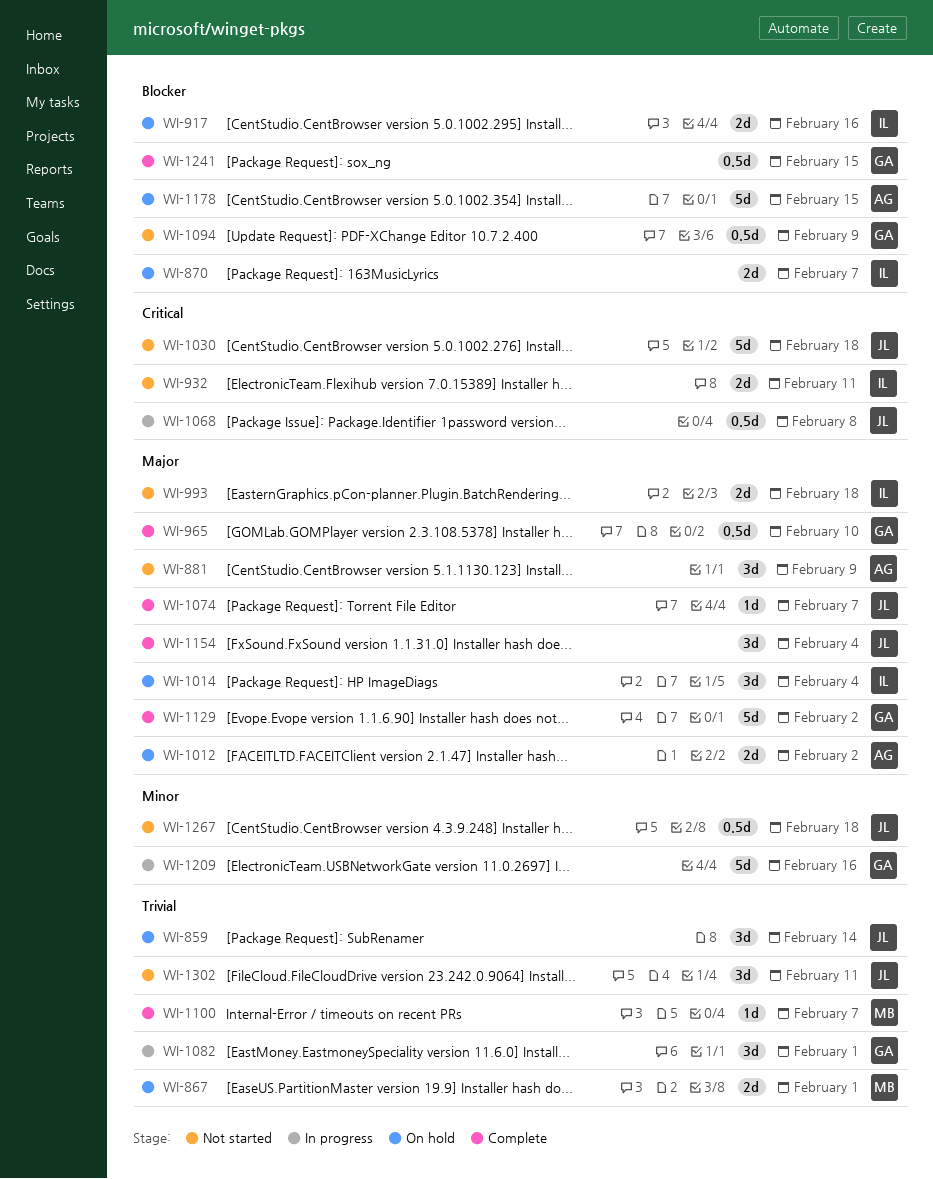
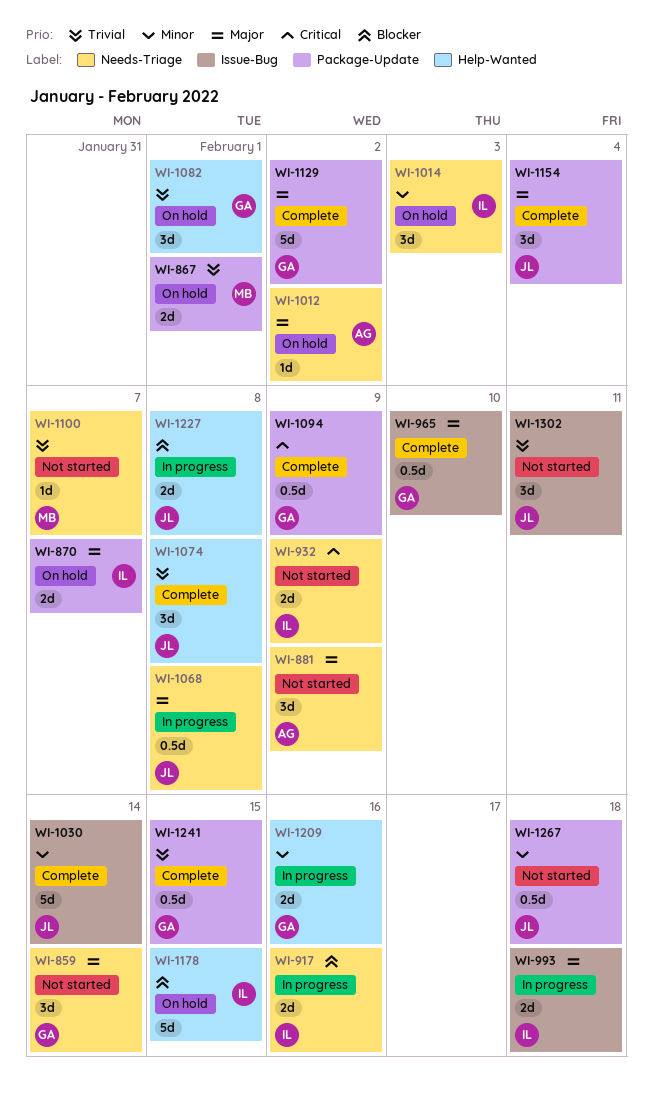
WI-859, status: On hold -> Not started
WI-859, owner: JL -> GA
WI-859, priority: Trivial -> Major
WI-870, priority: Blocker -> Major
WI-917, status: On hold -> In progress
WI-932, due: Feb 11 -> Feb 9
WI-993, status: Not started -> In progress
WI-1012, estimate: 2d -> 1d
WI-1014, priority: Major -> Minor
WI-1014, due: Feb 4 -> Feb 3
WI-1030, status: Not started -> Complete
WI-1030, priority: Critical -> Minor
WI-1030, due: Feb 18 -> Feb 14
WI-1068, priority: Critical -> Major
WI-1074, priority: Major -> Trivial
WI-1074, estimate: 1d -> 3d
WI-1074, due: Feb 7 -> Feb 8
WI-1082, status: In progress -> On hold
WI-1094, status: Not started -> Complete
WI-1094, priority: Blocker -> Critical
WI-1100, status: Complete -> Not started
WI-1178, owner: AG -> IL
WI-1209, estimate: 5d -> 2d
WI-1227: none -> present
WI-1241, priority: Blocker -> Trivial

